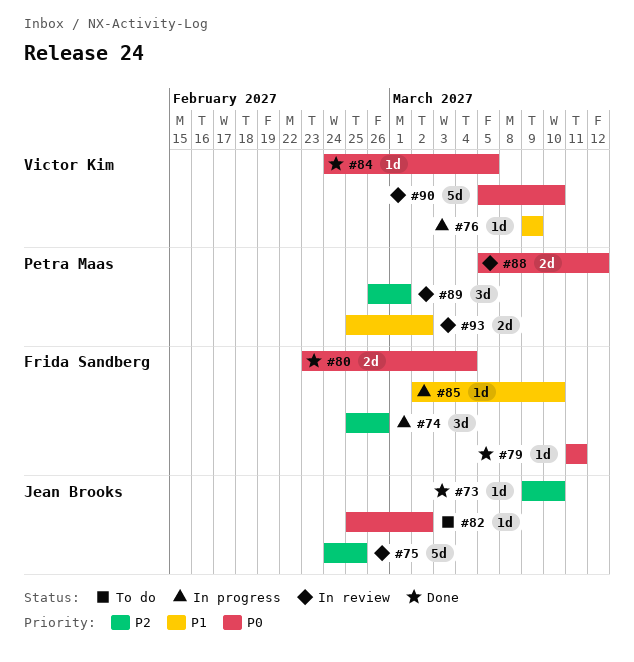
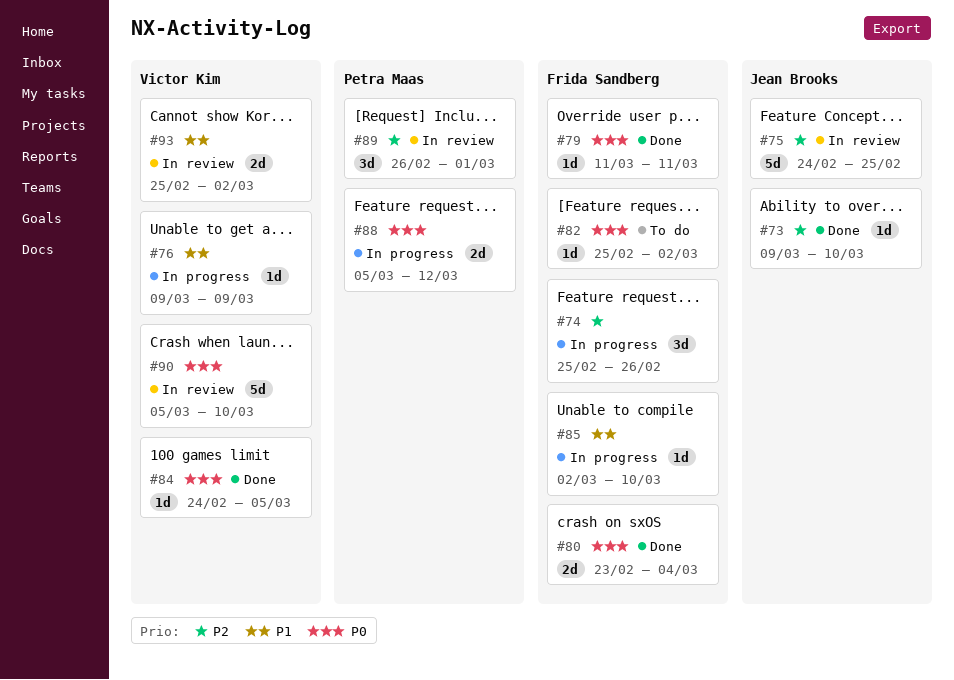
#82, owner: Jean Brooks -> Frida Sandberg
#88, status: In review -> In progress
#93, owner: Petra Maas -> Victor Kim

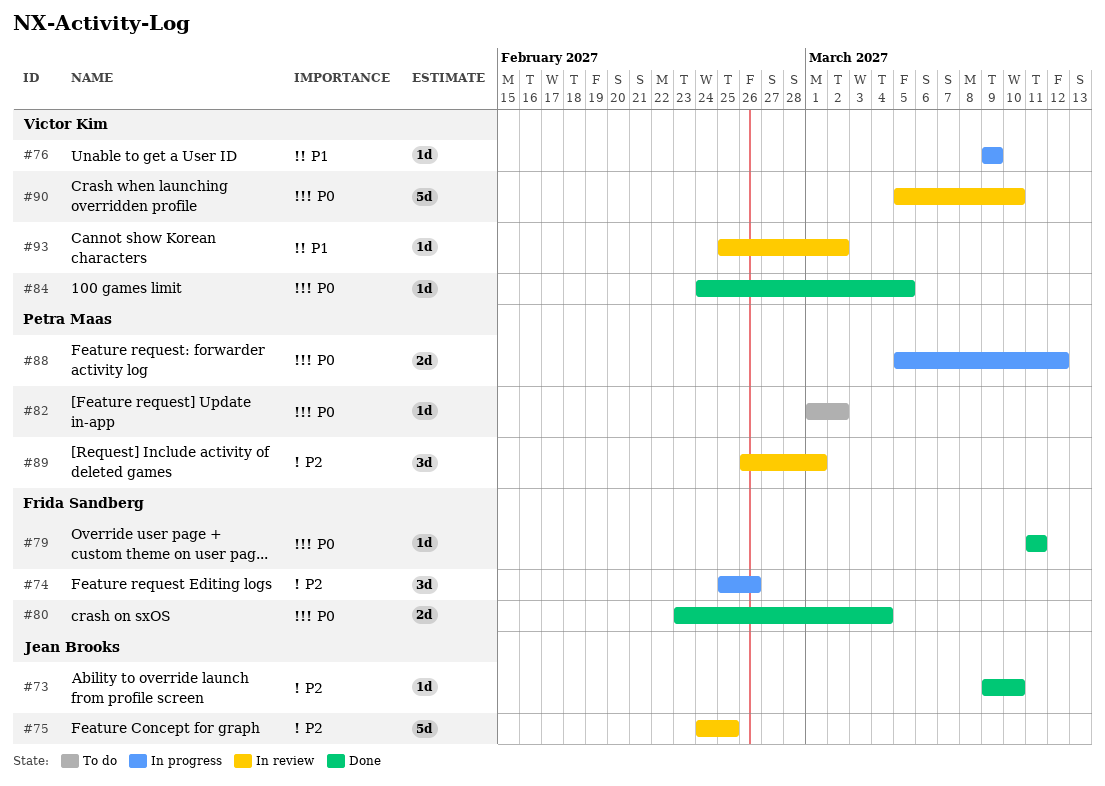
#82, owner: Frida Sandberg -> Petra Maas
#82, start: Feb 25 -> Mar 1
#85: present -> none
#93, estimate: 2d -> 1d

